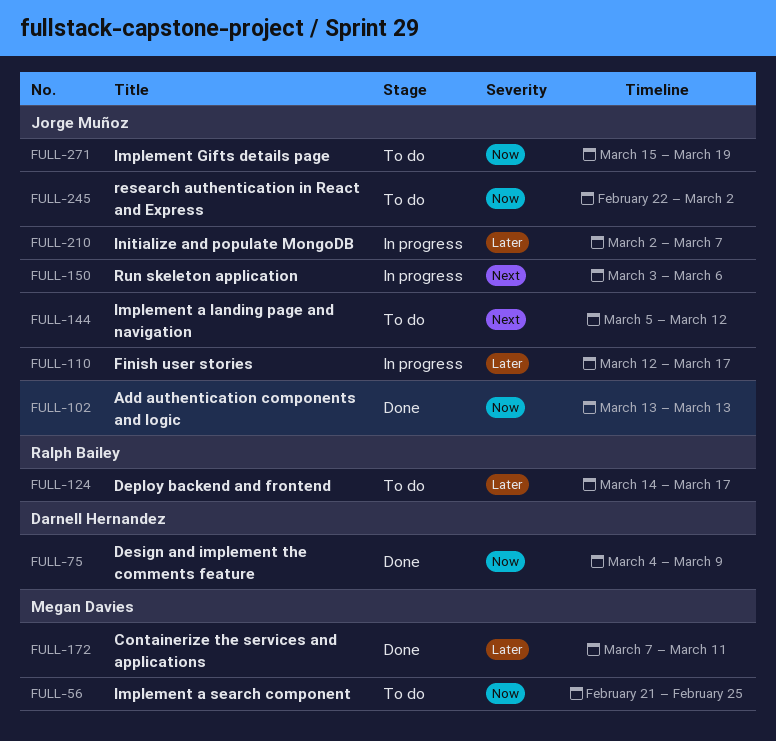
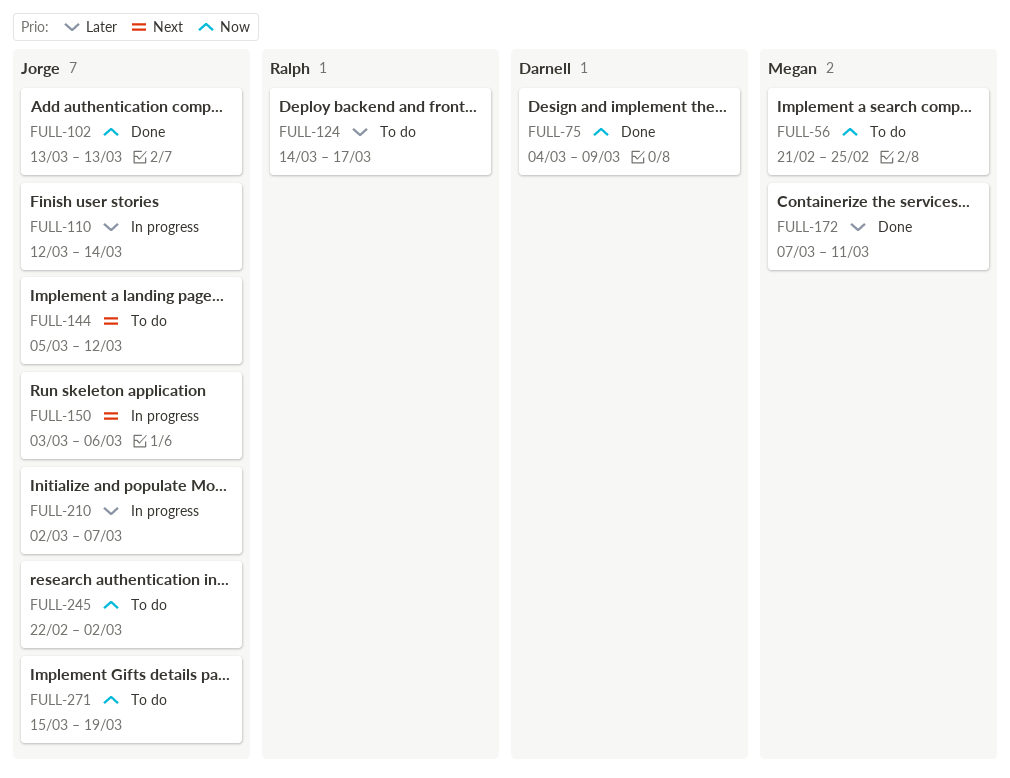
FULL-110, due: Mar 17 -> Mar 14

